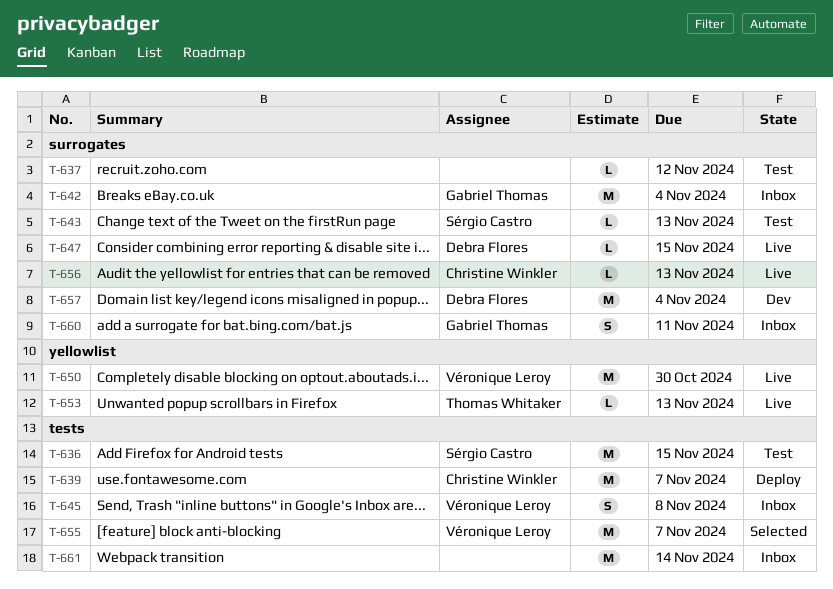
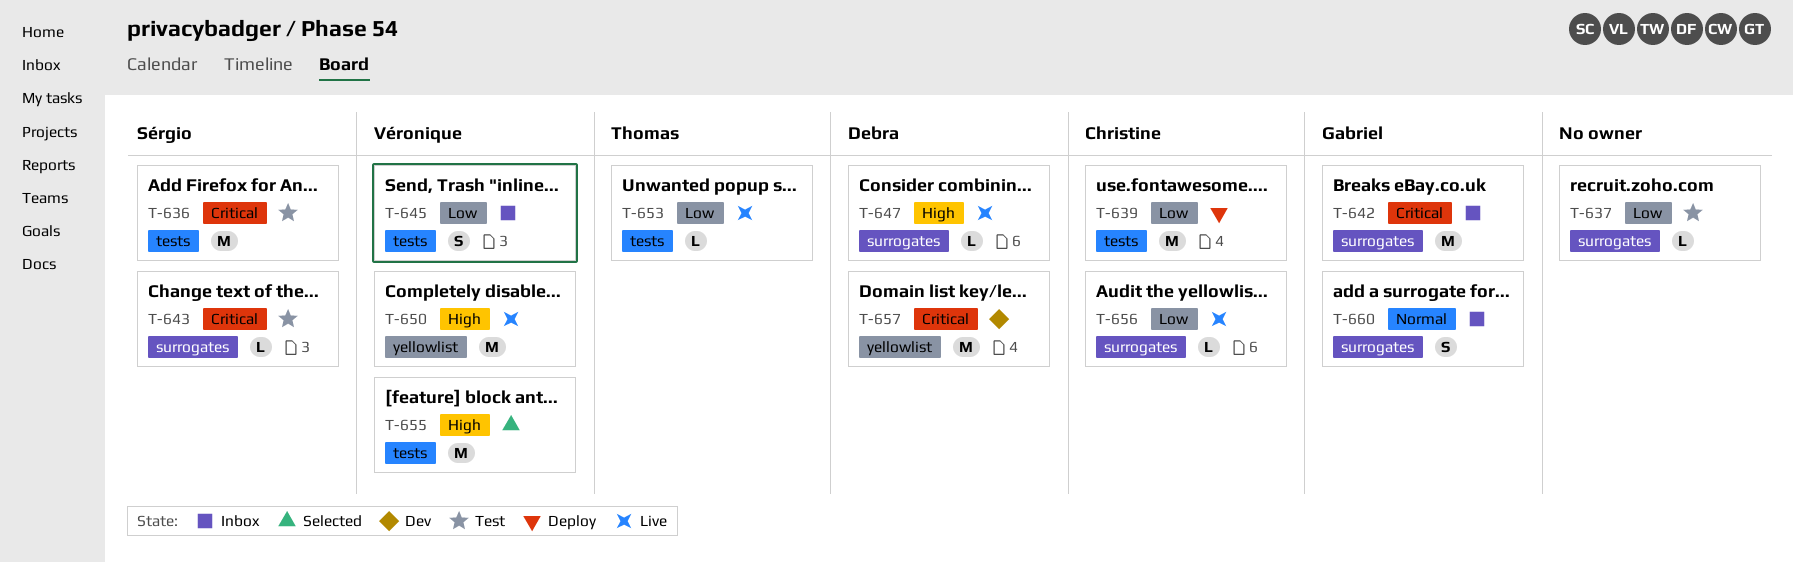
T-653, label: yellowlist -> tests
T-657, label: surrogates -> yellowlist
T-661: present -> none

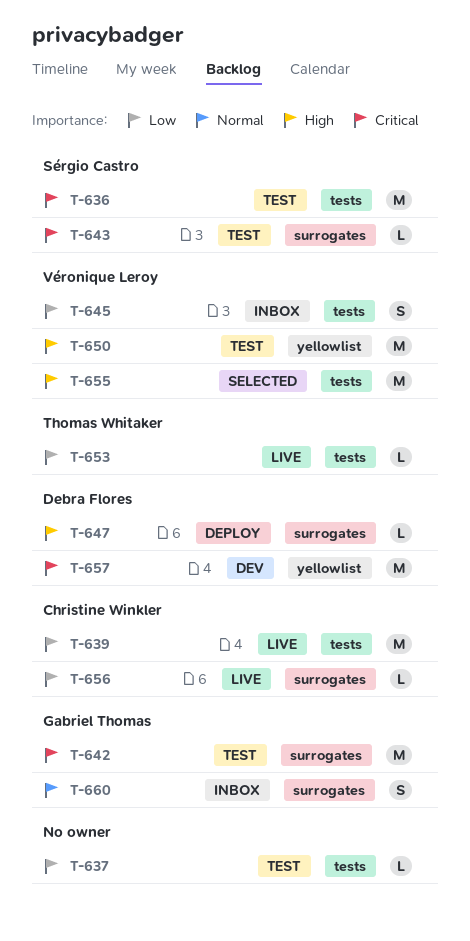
T-637, label: surrogates -> tests
T-639, status: Deploy -> Live
T-642, status: Inbox -> Test
T-647, status: Live -> Deploy
T-650, status: Live -> Test

